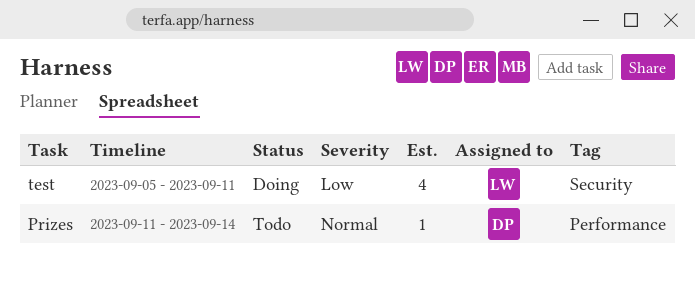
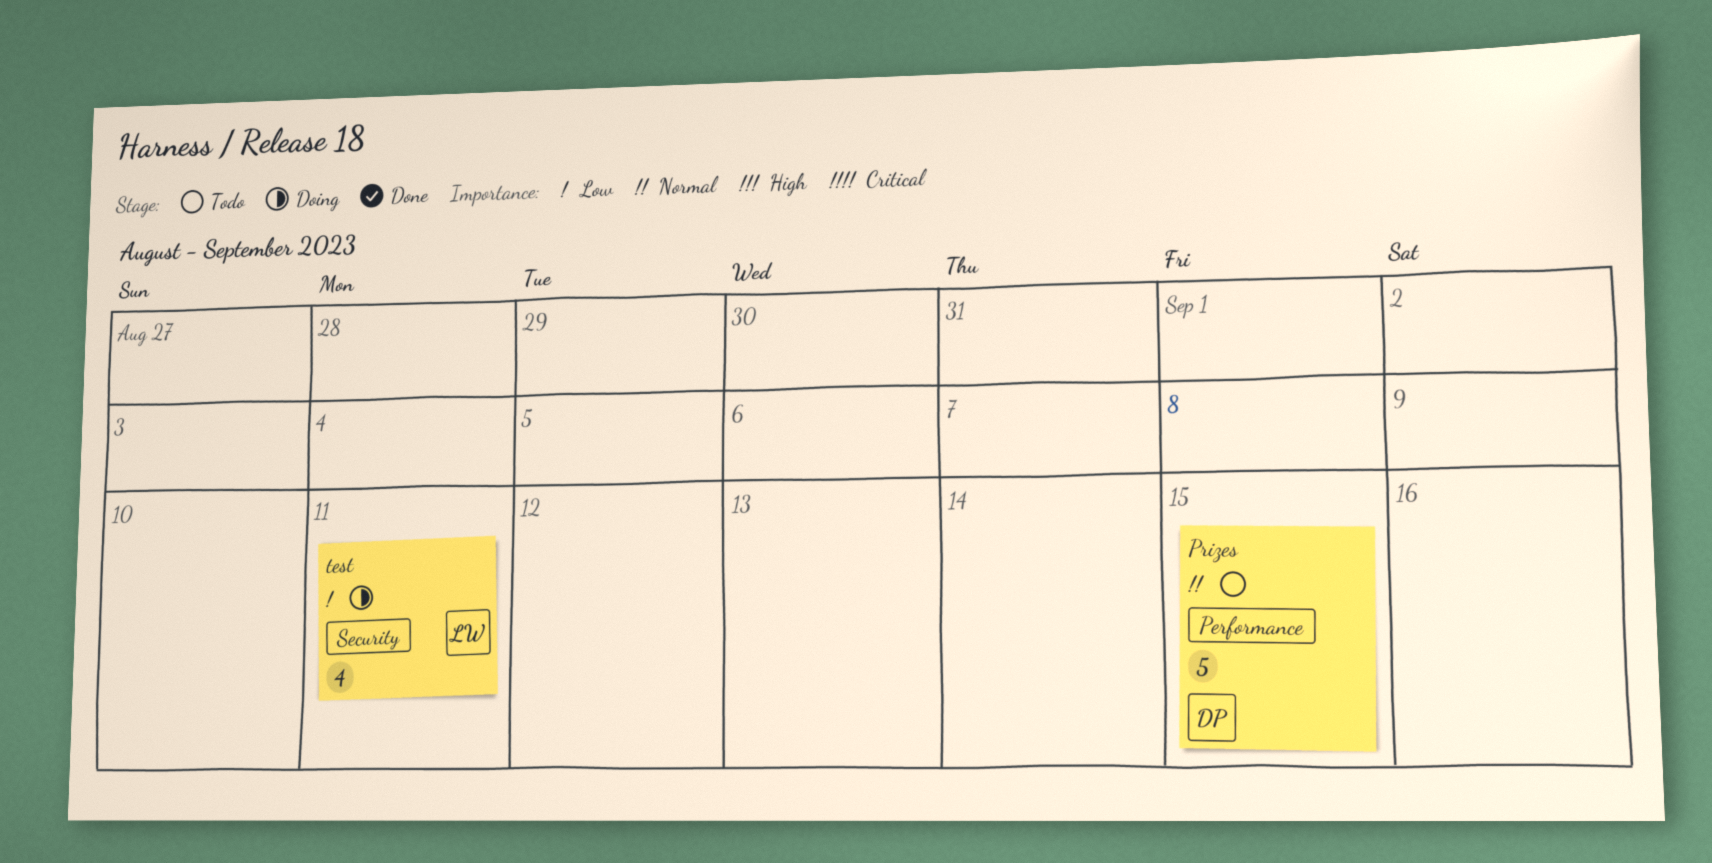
Prizes, estimate: 1 -> 5
Prizes, due: Sep 14 -> Sep 15

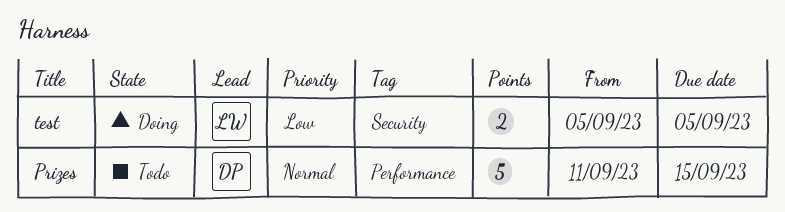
test, estimate: 4 -> 2
test, due: Sep 11 -> Sep 5

